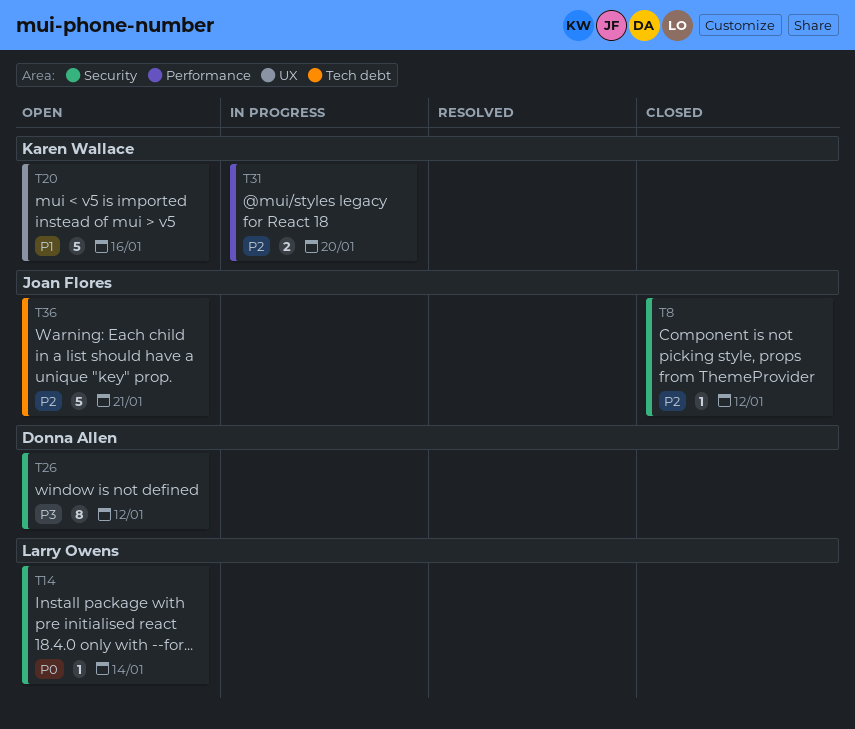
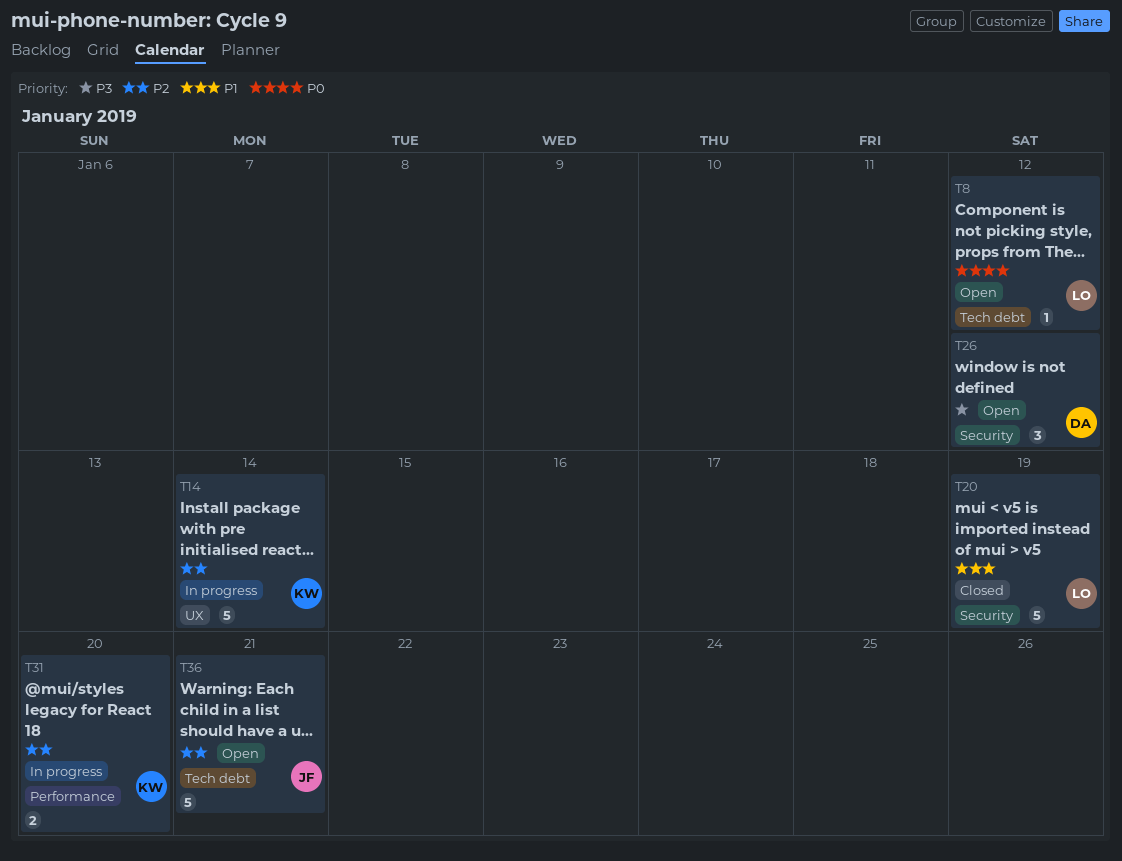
T8, status: Closed -> Open
T8, owner: Joan Flores -> Larry Owens
T8, priority: P2 -> P0
T8, label: Security -> Tech debt
T14, status: Open -> In progress
T14, owner: Larry Owens -> Karen Wallace
T14, priority: P0 -> P2
T14, label: Security -> UX
T14, estimate: 1 -> 5
T20, status: Open -> Closed
T20, owner: Karen Wallace -> Larry Owens
T20, label: UX -> Security
T20, due: Jan 16 -> Jan 19
T26, estimate: 8 -> 3

